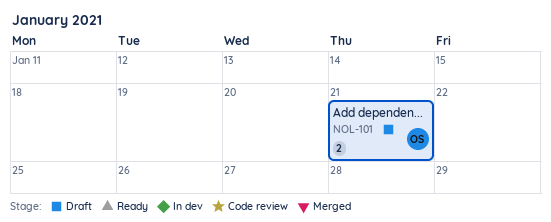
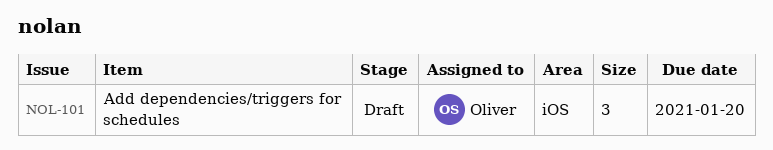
NOL-101, estimate: 2 -> 3
NOL-101, due: Jan 21 -> Jan 20

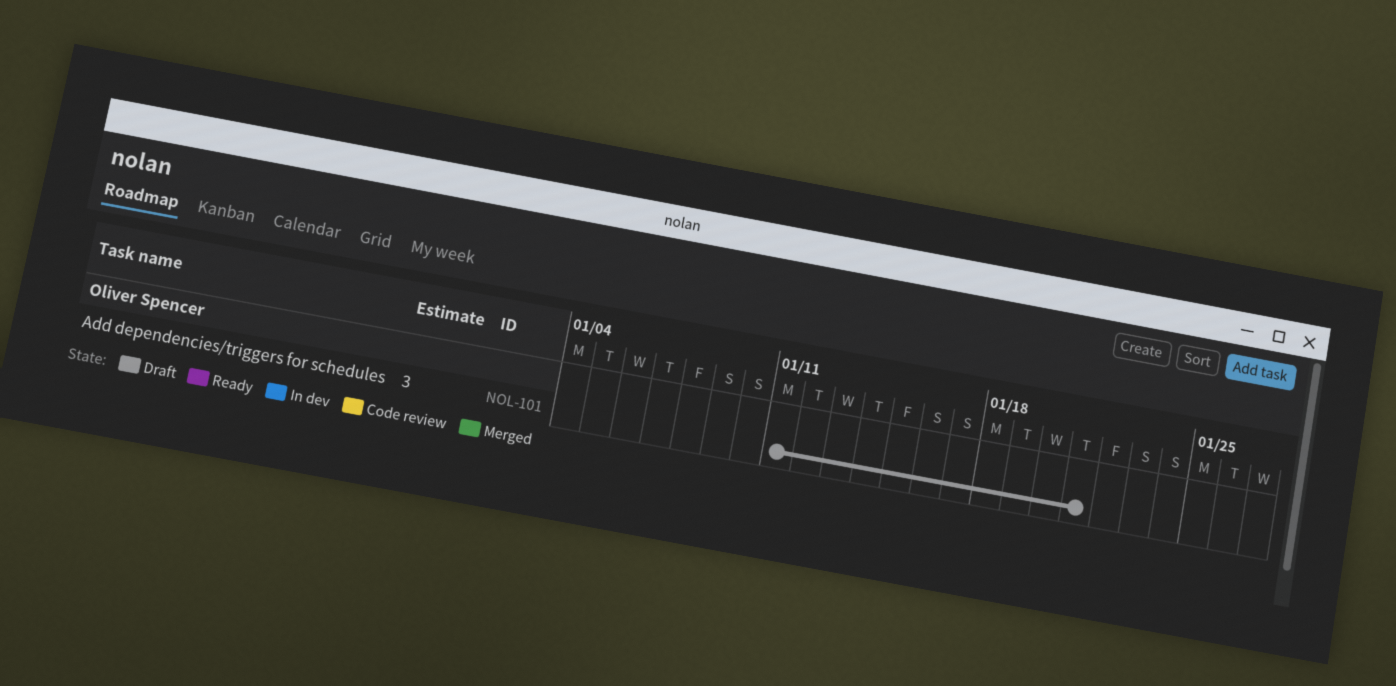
NOL-101, due: Jan 20 -> Jan 21

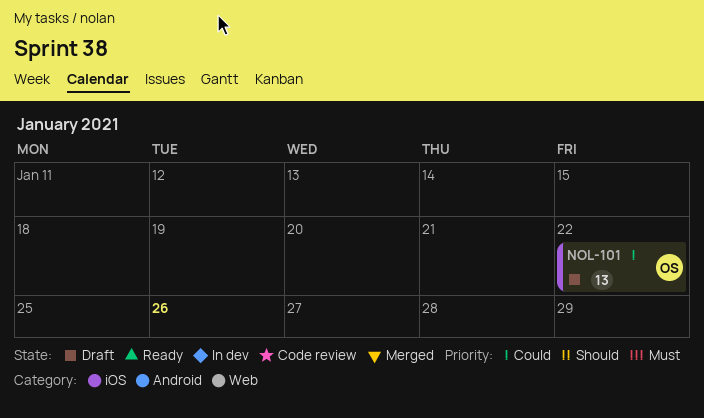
NOL-101, estimate: 3 -> 13
NOL-101, due: Jan 21 -> Jan 22

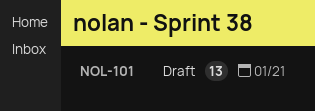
NOL-101, due: Jan 22 -> Jan 21

